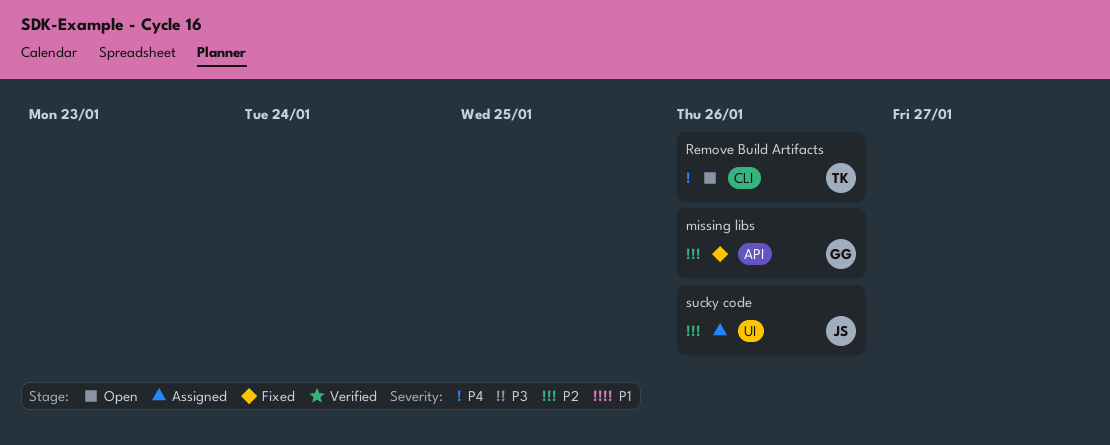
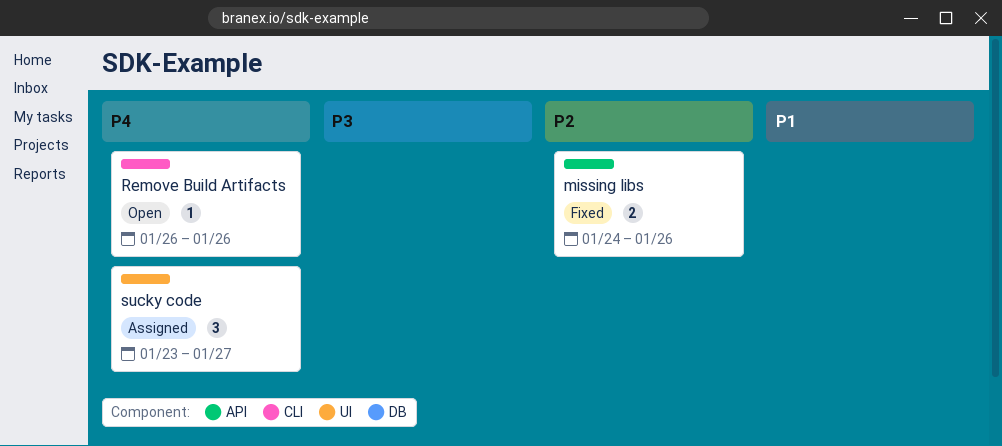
sucky code, priority: P2 -> P4
sucky code, due: Jan 26 -> Jan 27

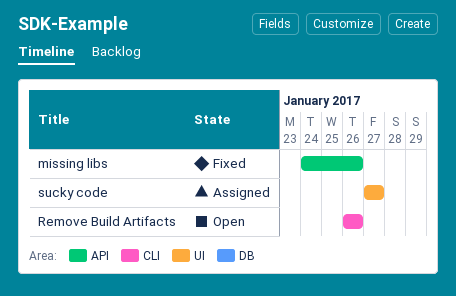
sucky code, start: Jan 23 -> Jan 27

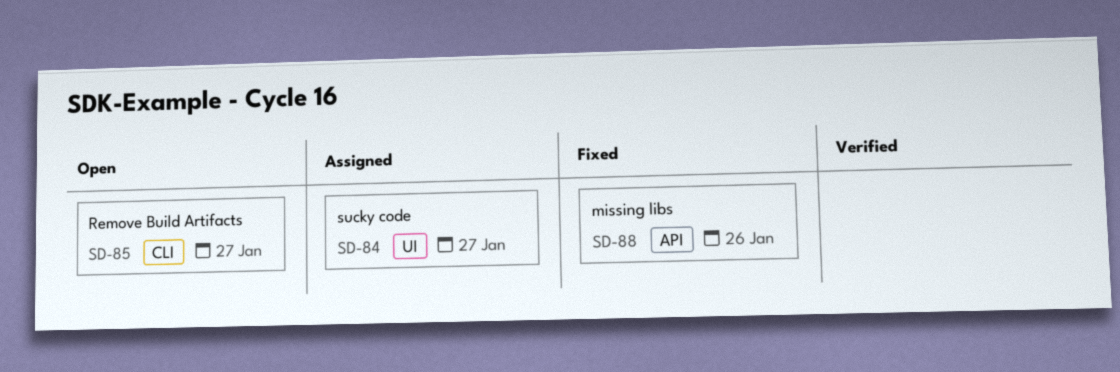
Remove Build Artifacts, due: Jan 26 -> Jan 27

